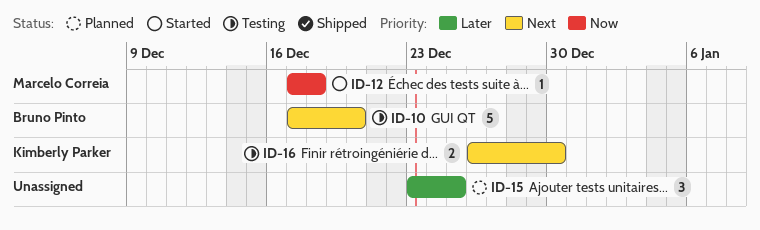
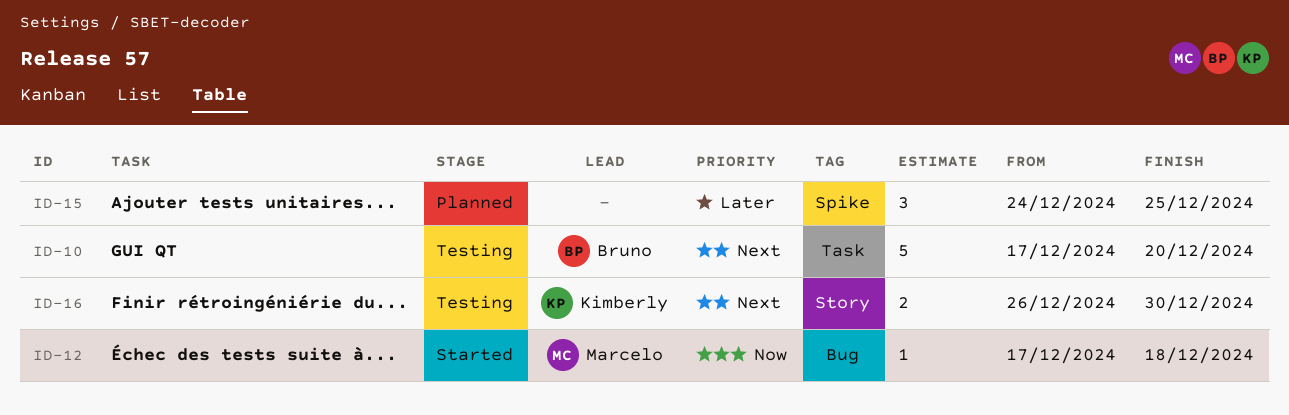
ID-15, start: Dec 23 -> Dec 24

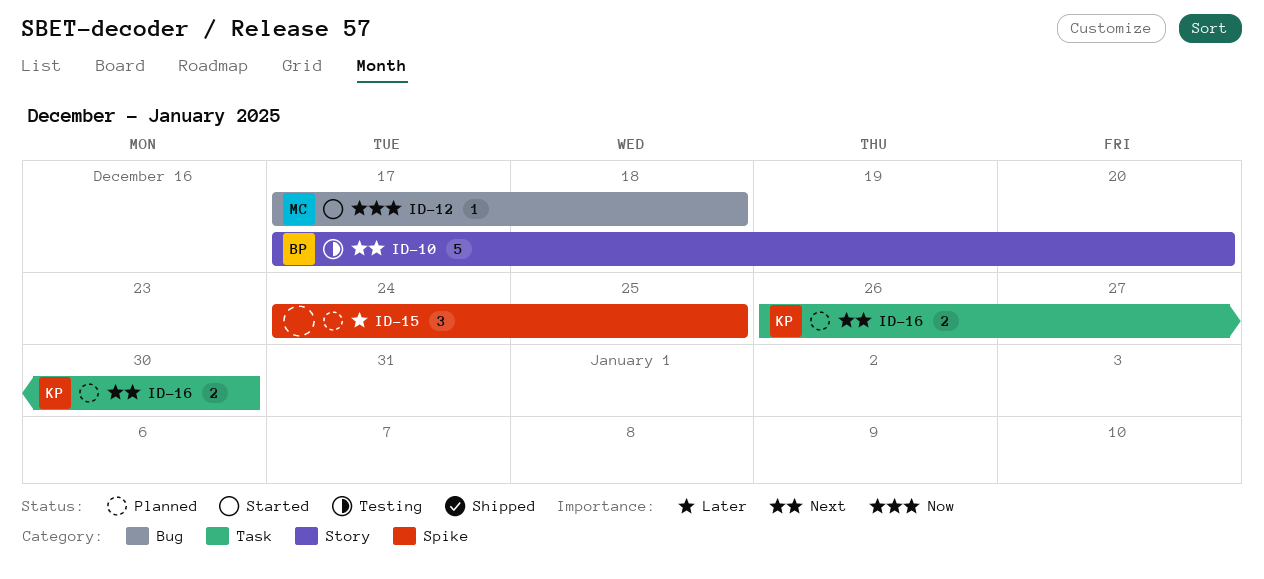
ID-10, label: Task -> Story
ID-16, status: Testing -> Planned
ID-16, label: Story -> Task

